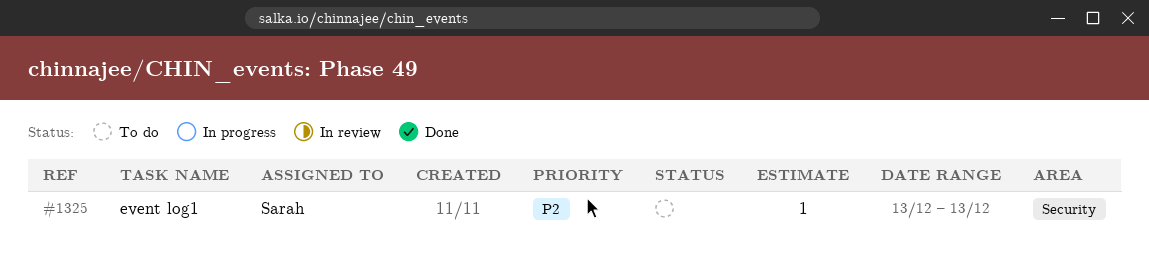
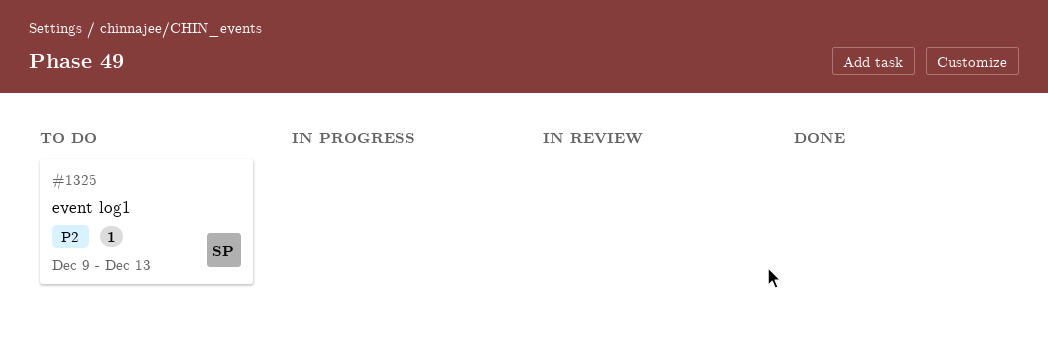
#1325, start: Dec 13 -> Dec 9

